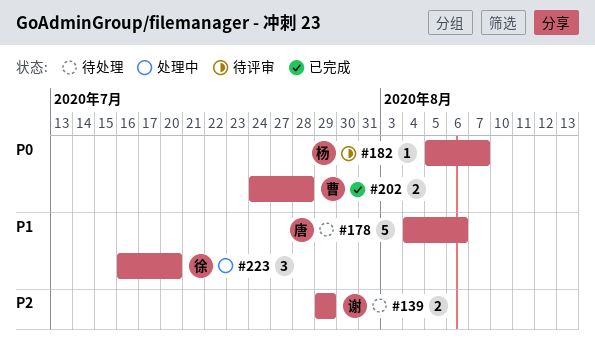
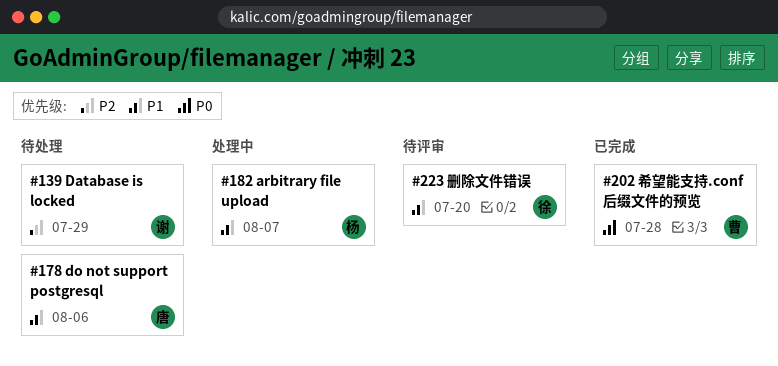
#182, status: 待评审 -> 处理中
#182, priority: P0 -> P1
#223, status: 处理中 -> 待评审

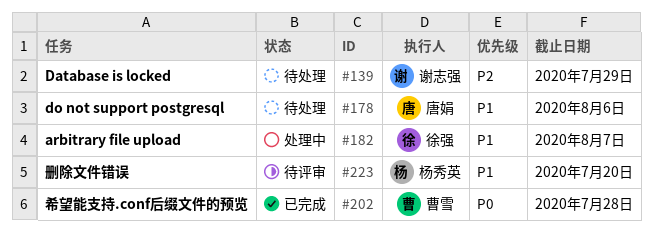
#182, owner: 杨秀英 -> 徐强
#223, owner: 徐强 -> 杨秀英

